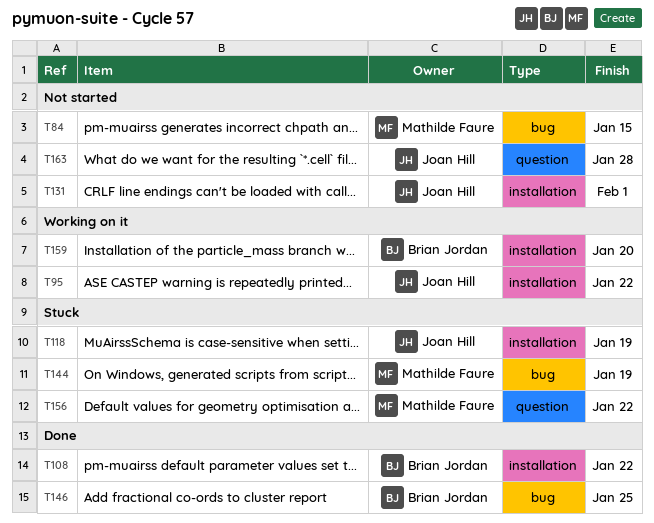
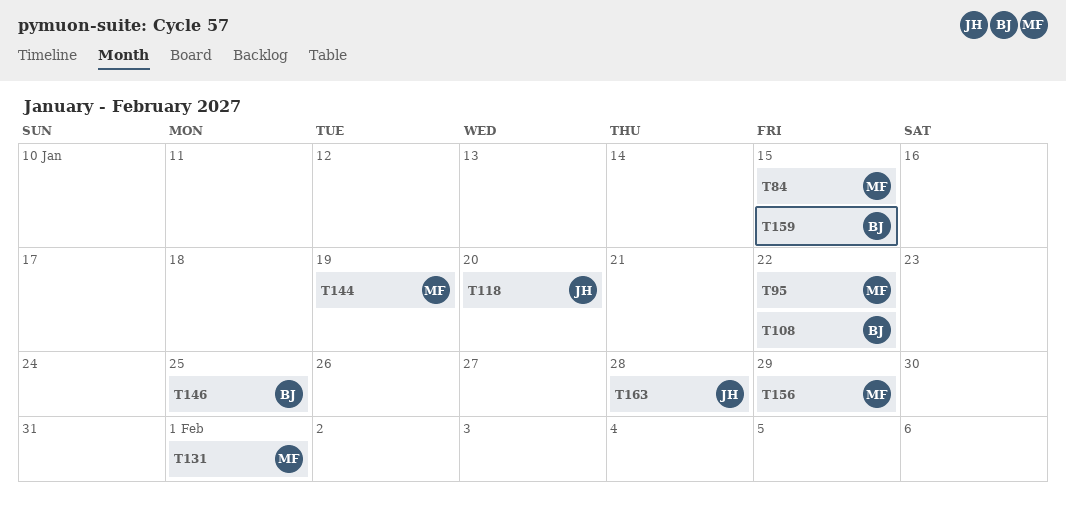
T95, owner: Joan Hill -> Mathilde Faure
T118, due: Jan 19 -> Jan 20
T131, owner: Joan Hill -> Mathilde Faure
T156, due: Jan 22 -> Jan 29
T159, due: Jan 20 -> Jan 15

